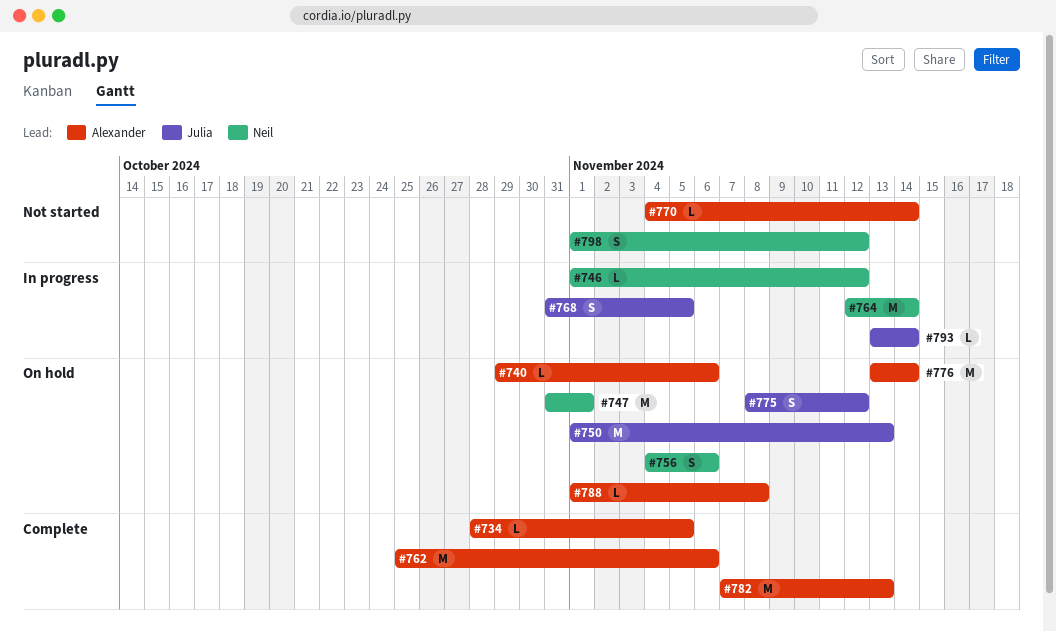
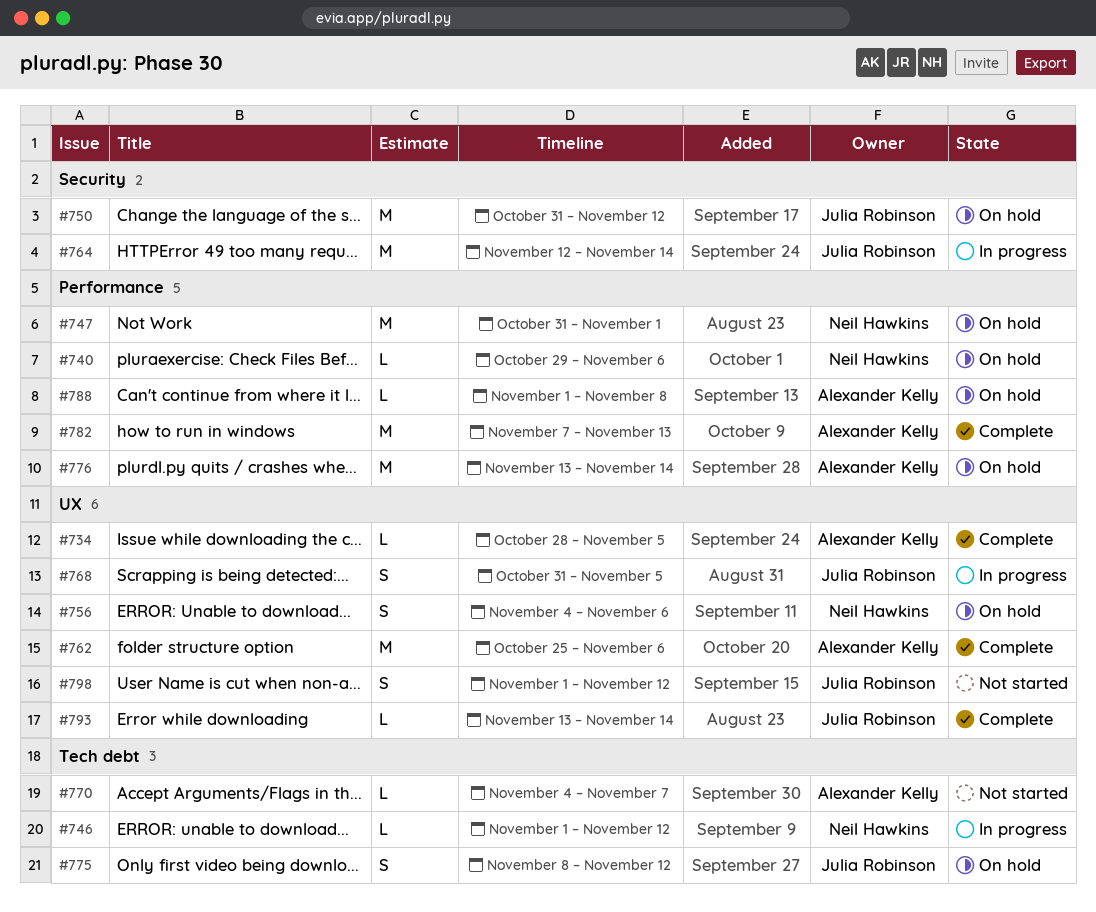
#740, owner: Alexander Kelly -> Neil Hawkins
#750, start: Nov 1 -> Oct 31
#750, due: Nov 13 -> Nov 12
#764, owner: Neil Hawkins -> Julia Robinson
#770, due: Nov 14 -> Nov 7
#793, status: In progress -> Complete
#798, owner: Neil Hawkins -> Julia Robinson

